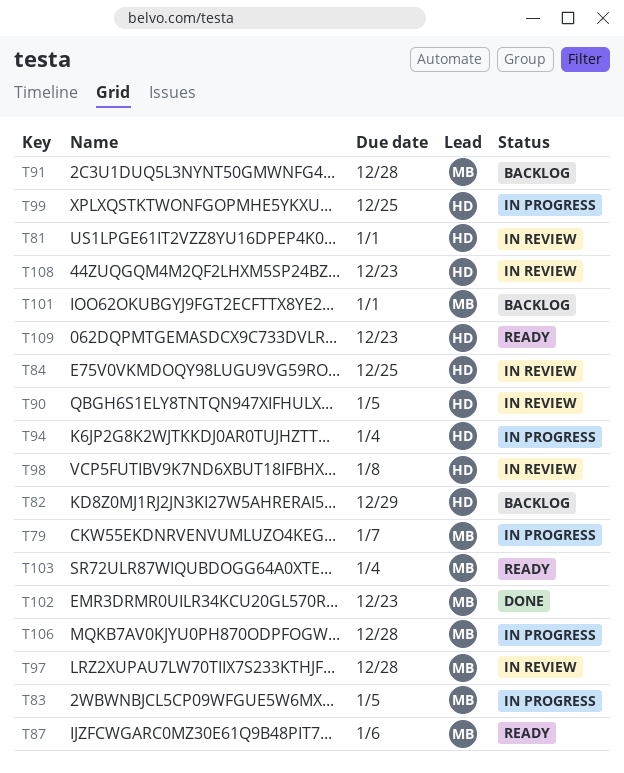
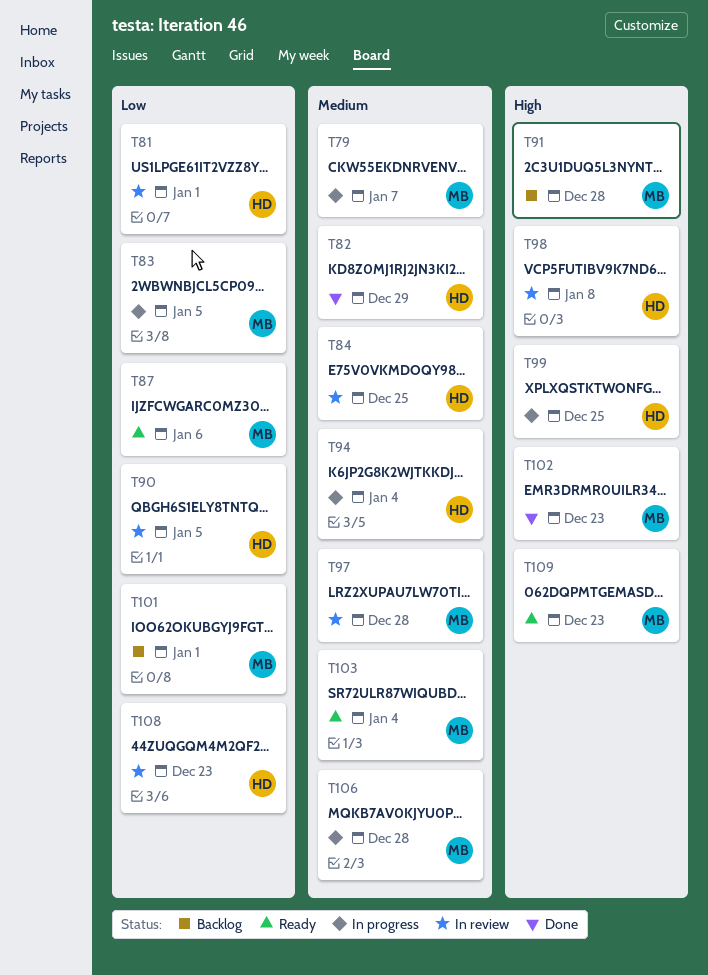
T82, status: Backlog -> Done
T109, owner: HD -> MB

